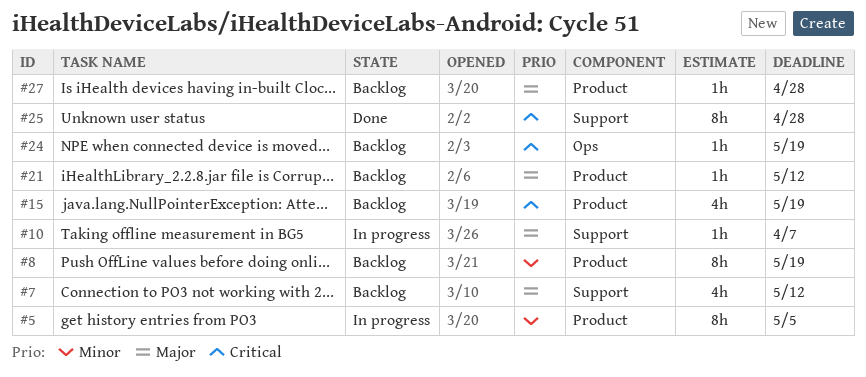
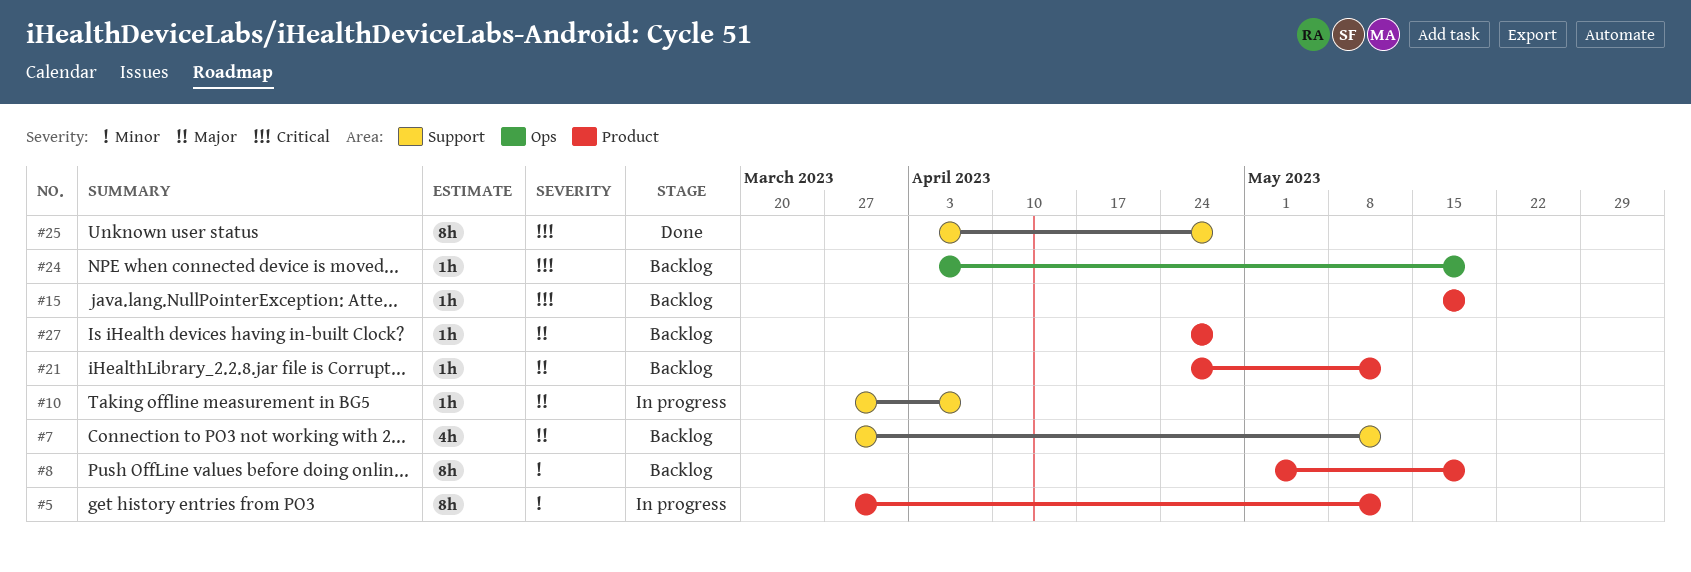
#5, due: May 5 -> May 12
#15, estimate: 4h -> 1h

